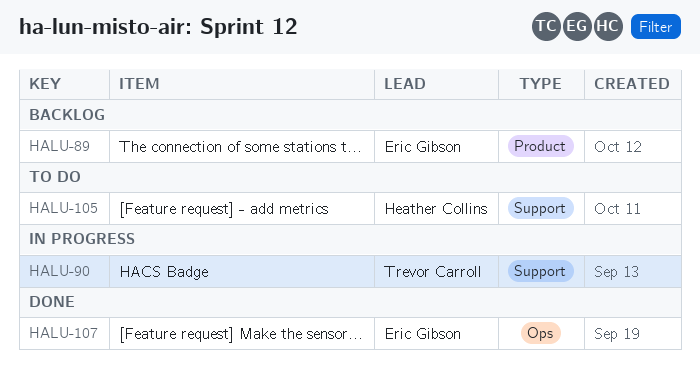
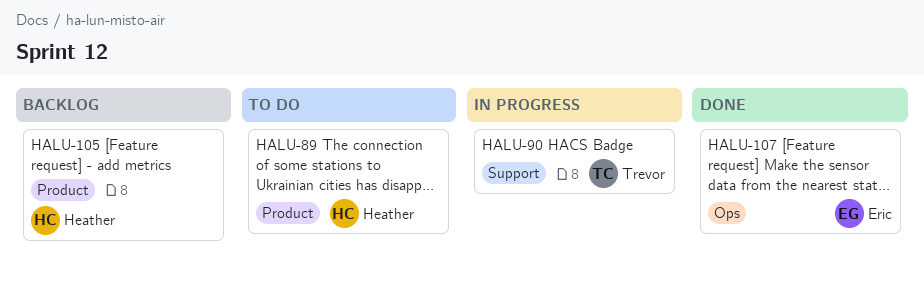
HALU-89, status: Backlog -> To do
HALU-89, owner: Eric Gibson -> Heather Collins
HALU-105, status: To do -> Backlog
HALU-105, label: Support -> Product

